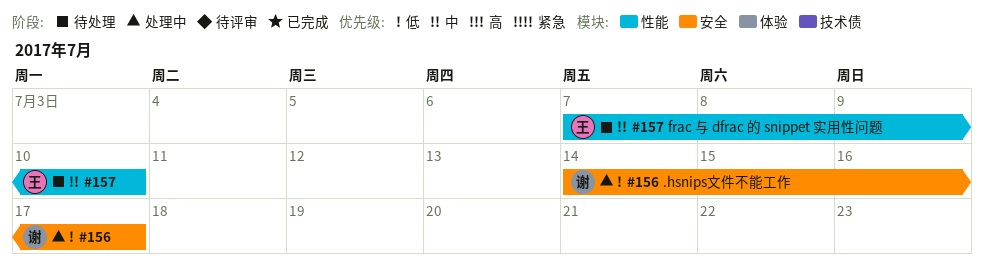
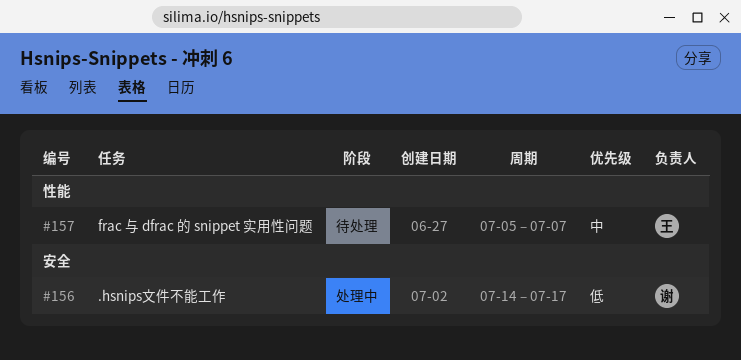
#157, start: Jul 7 -> Jul 5
#157, due: Jul 10 -> Jul 7

